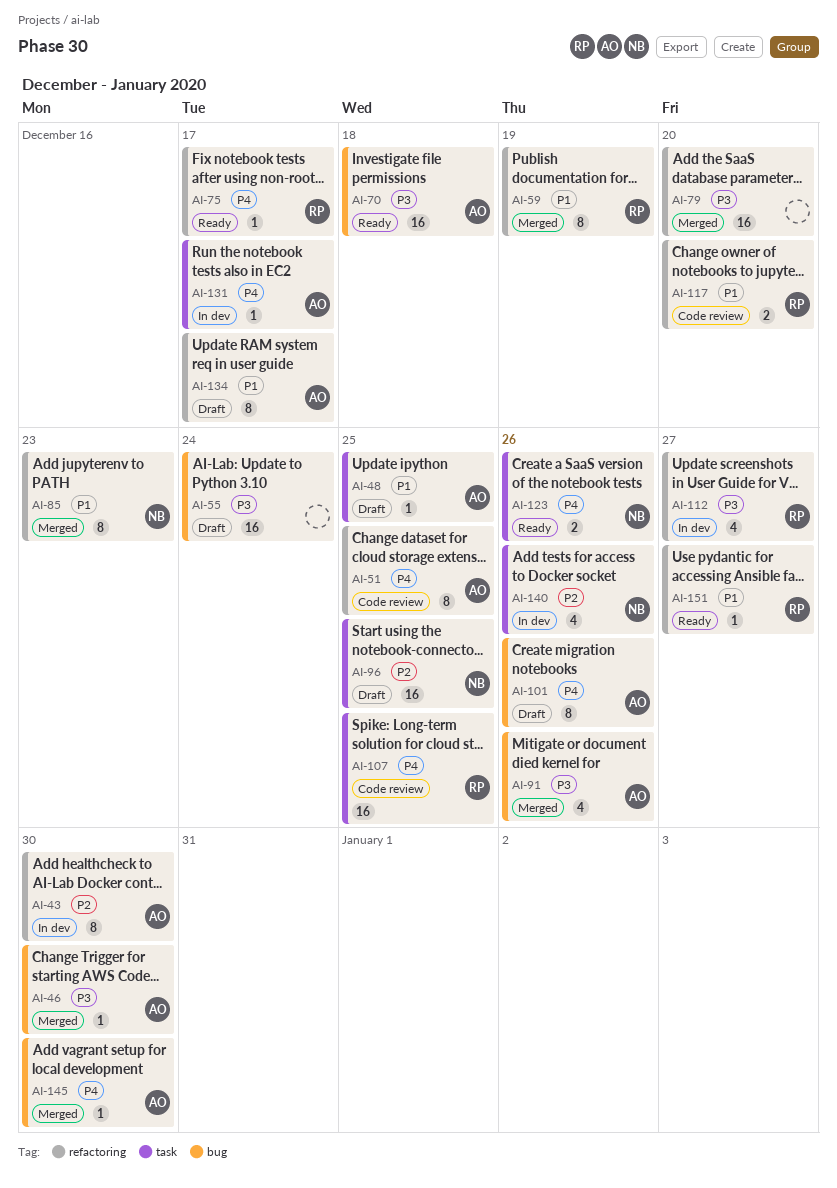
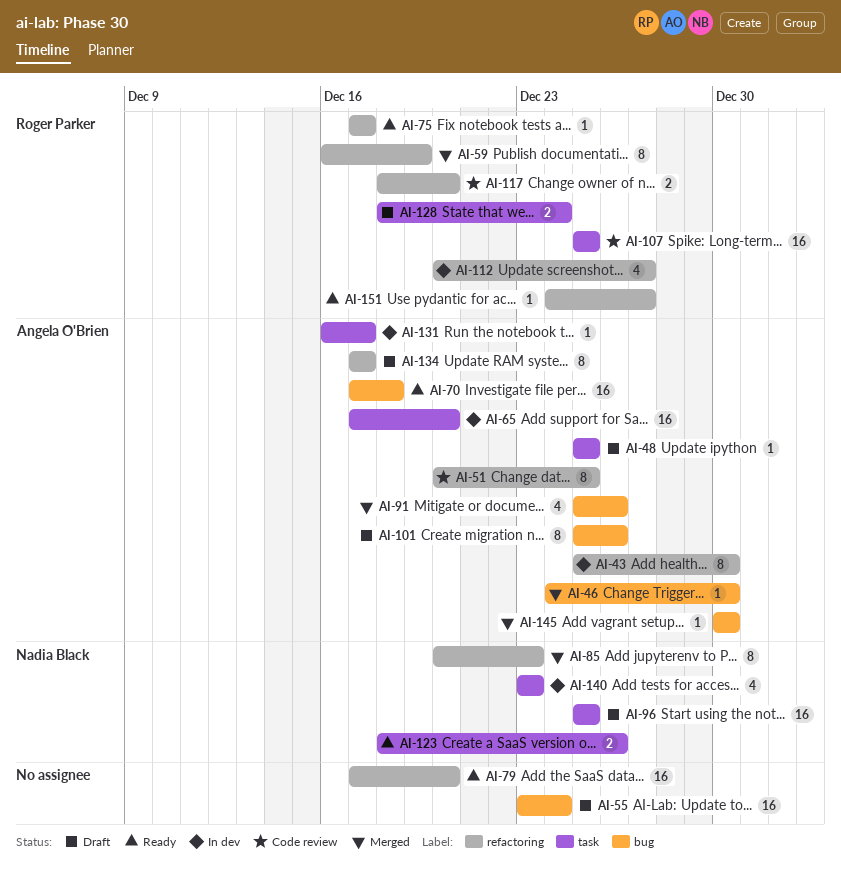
AI-65: none -> present
AI-79, status: Merged -> Ready
AI-128: none -> present
AI-140, due: Dec 26 -> Dec 23

